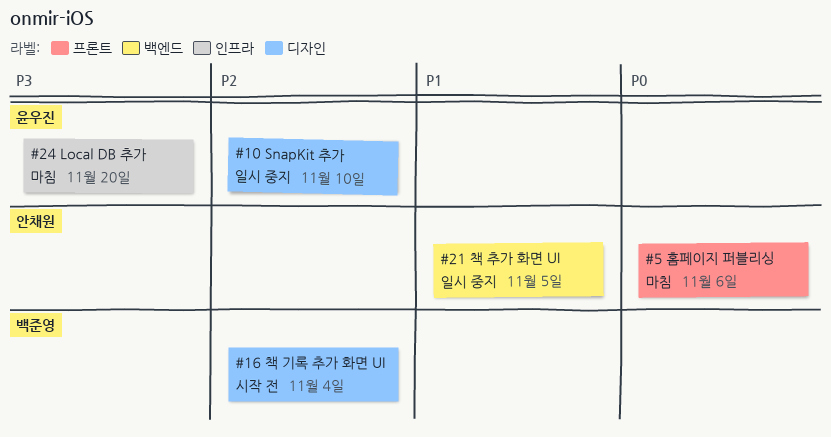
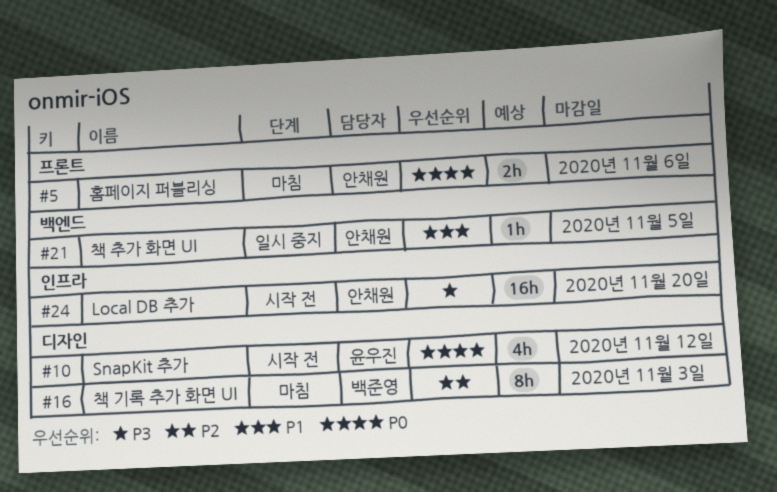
#10, status: 일시 중지 -> 시작 전
#10, priority: P2 -> P0
#10, due: Nov 10 -> Nov 12
#16, status: 시작 전 -> 마침
#16, due: Nov 4 -> Nov 3
#24, status: 마침 -> 시작 전
#24, owner: 윤우진 -> 안채원

